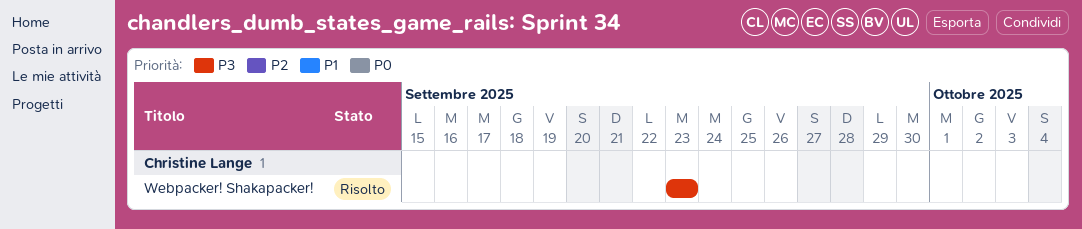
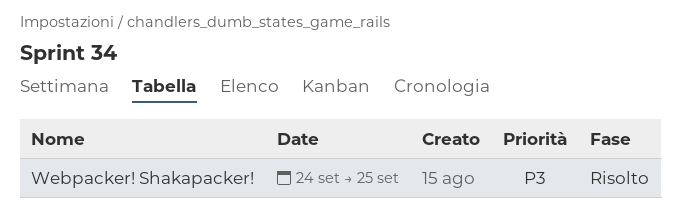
Webpacker! Shakapacker!, start: Sep 23 -> Sep 24
Webpacker! Shakapacker!, due: Sep 23 -> Sep 25

